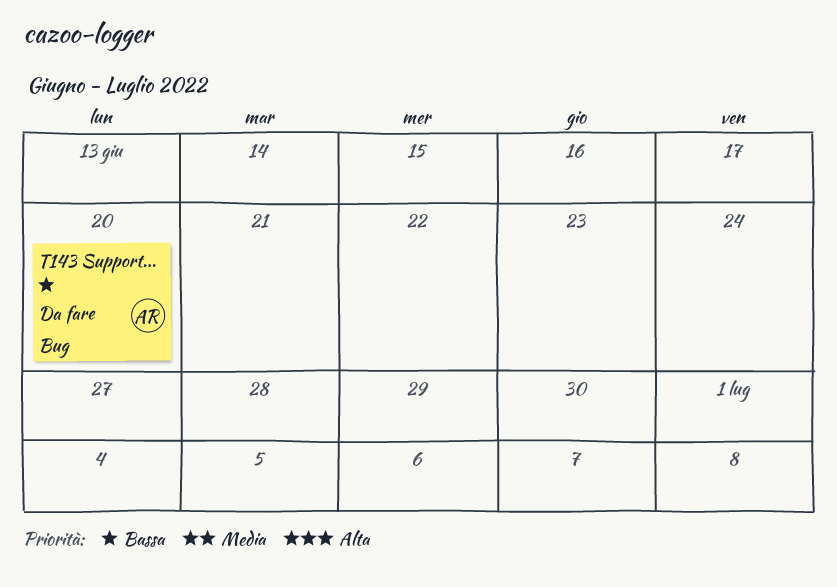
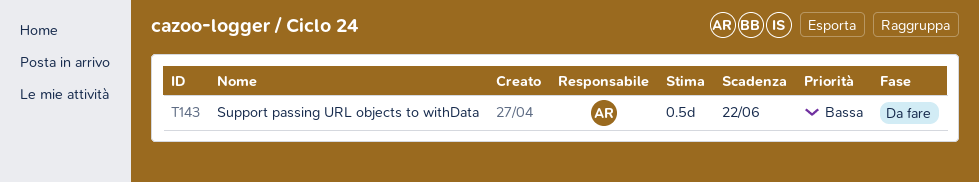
T143, due: Jun 20 -> Jun 22

